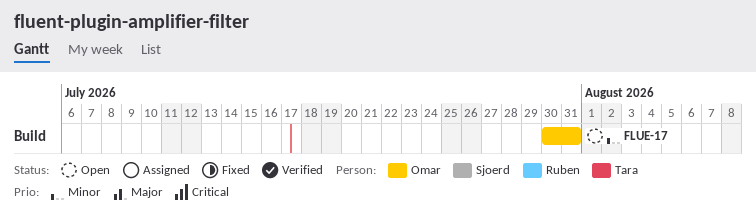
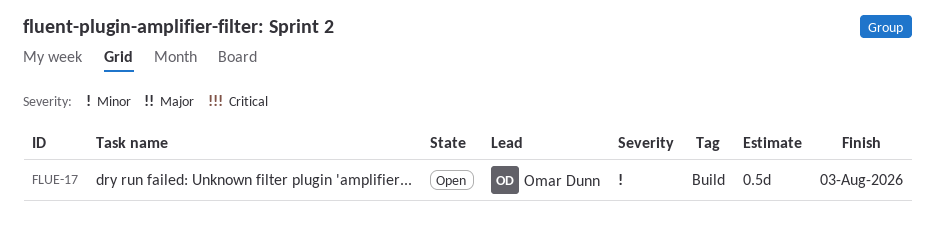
FLUE-17, due: Jul 31 -> Aug 3

